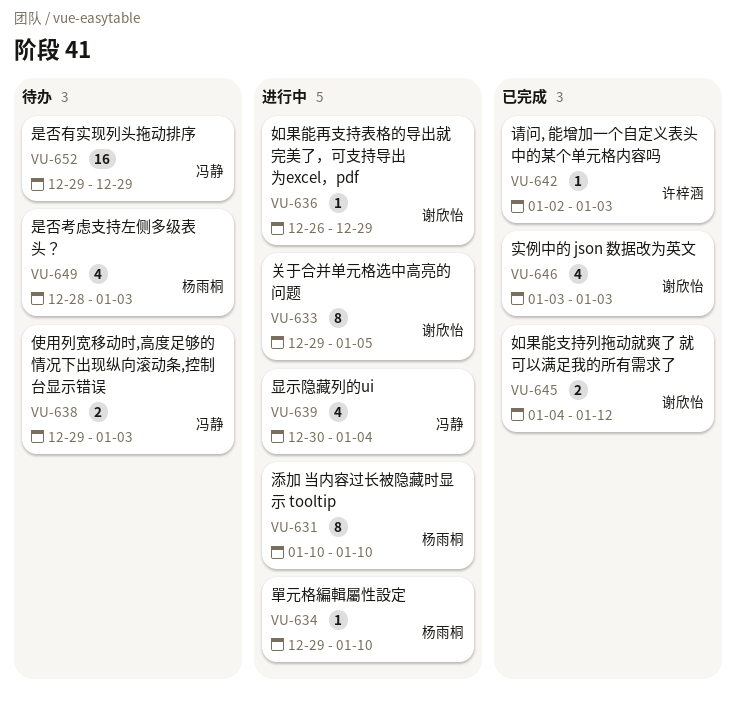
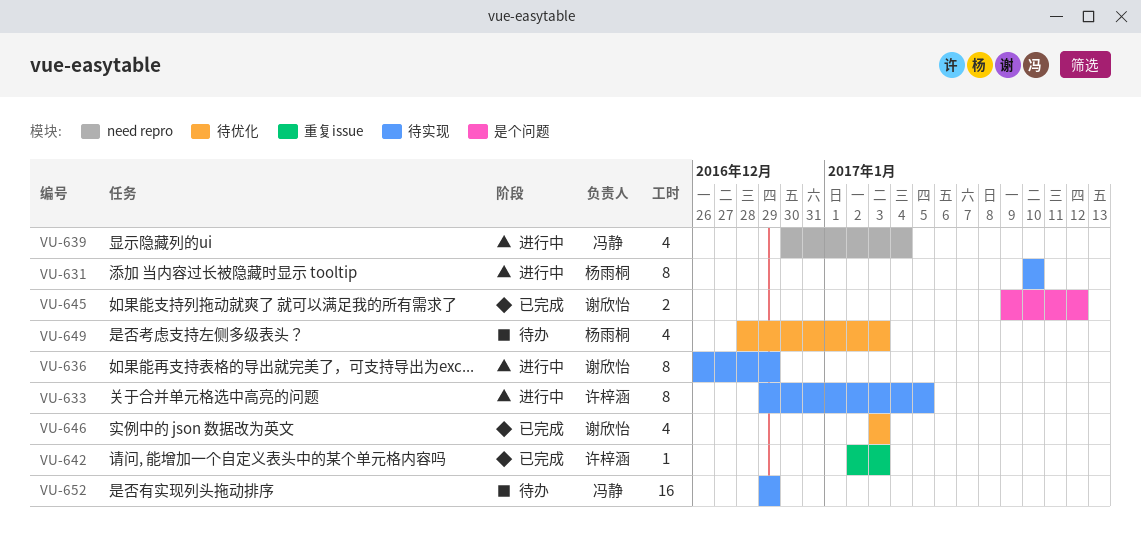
VU-633, owner: 谢欣怡 -> 许梓涵
VU-634: present -> none
VU-636, estimate: 1 -> 8
VU-638: present -> none
VU-645, start: Jan 4 -> Jan 9

